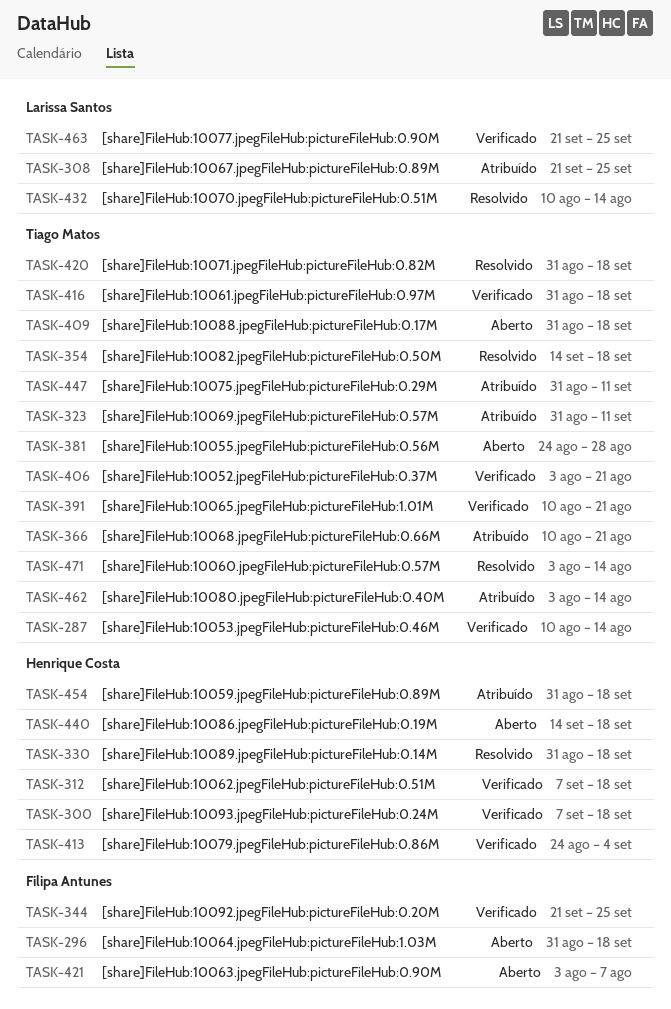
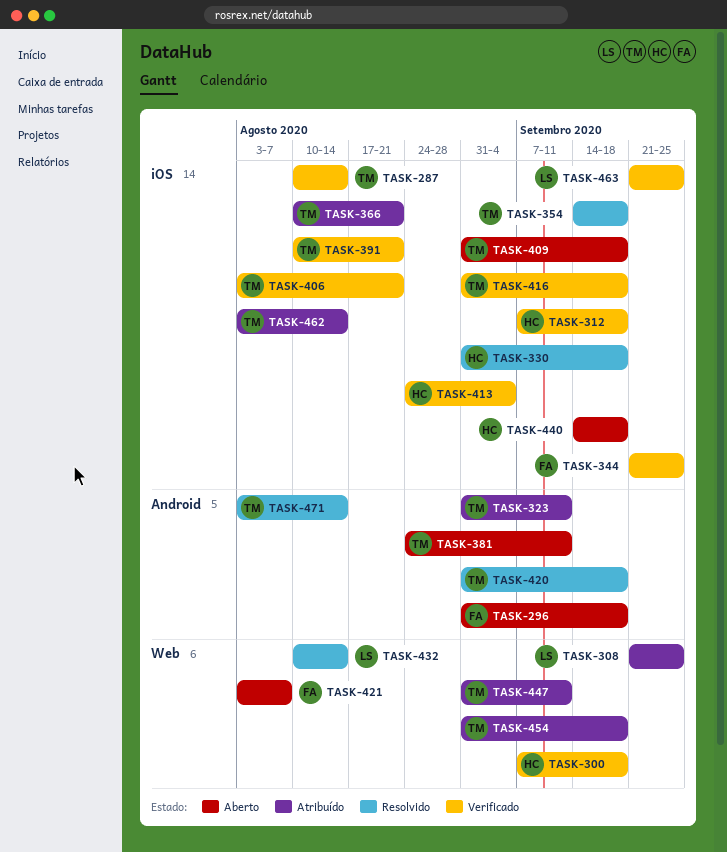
TASK-381, due: Aug 28 -> Sep 11
TASK-454, owner: Henrique Costa -> Tiago Matos

